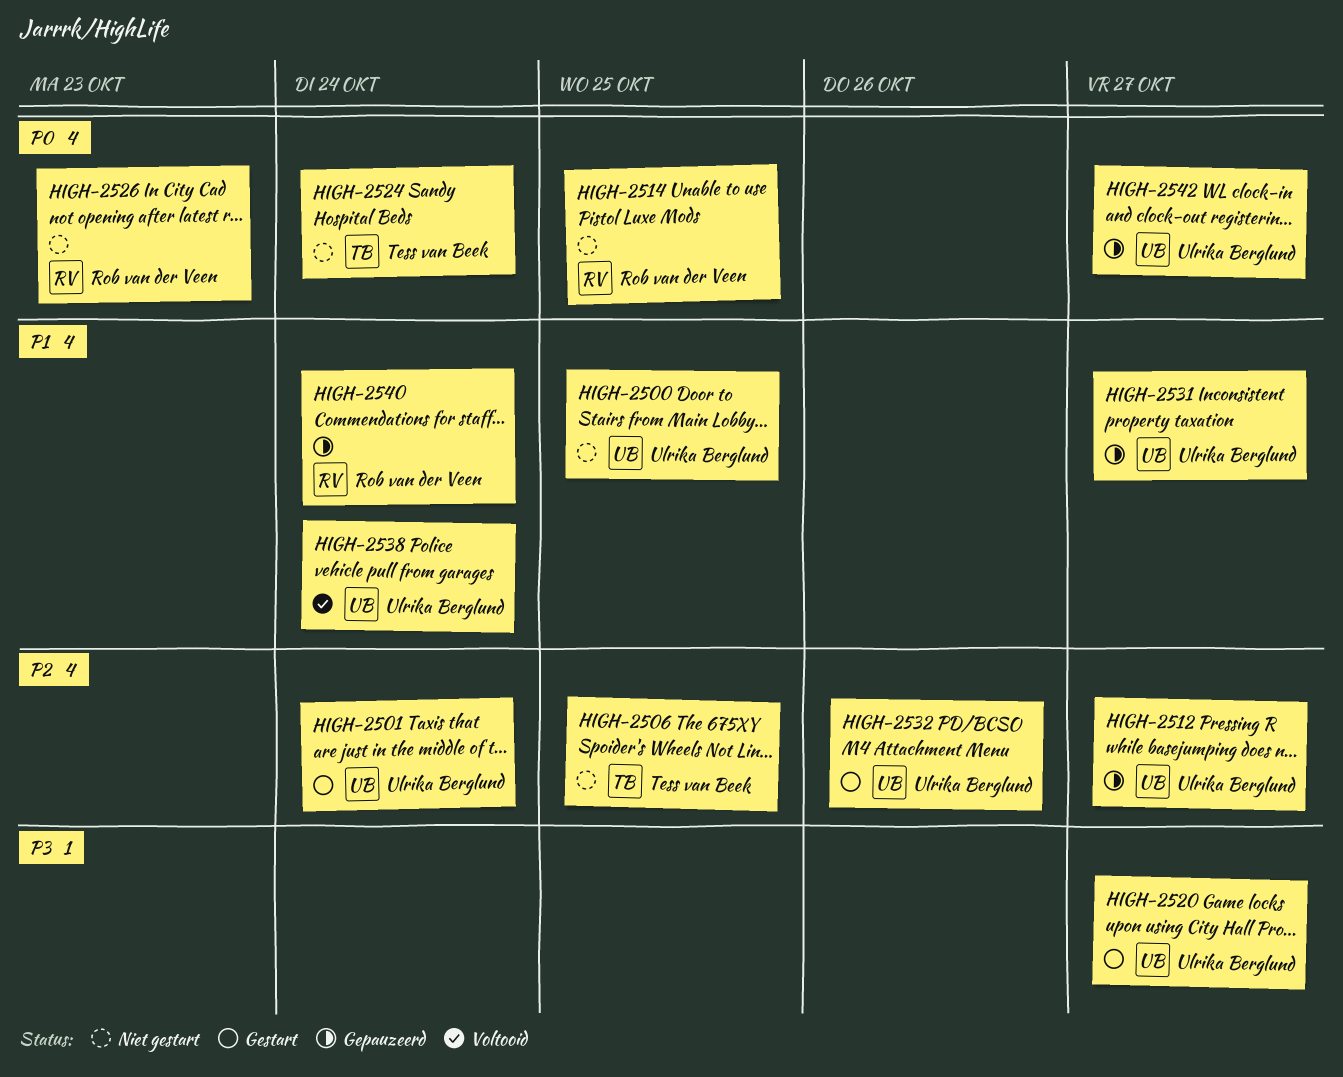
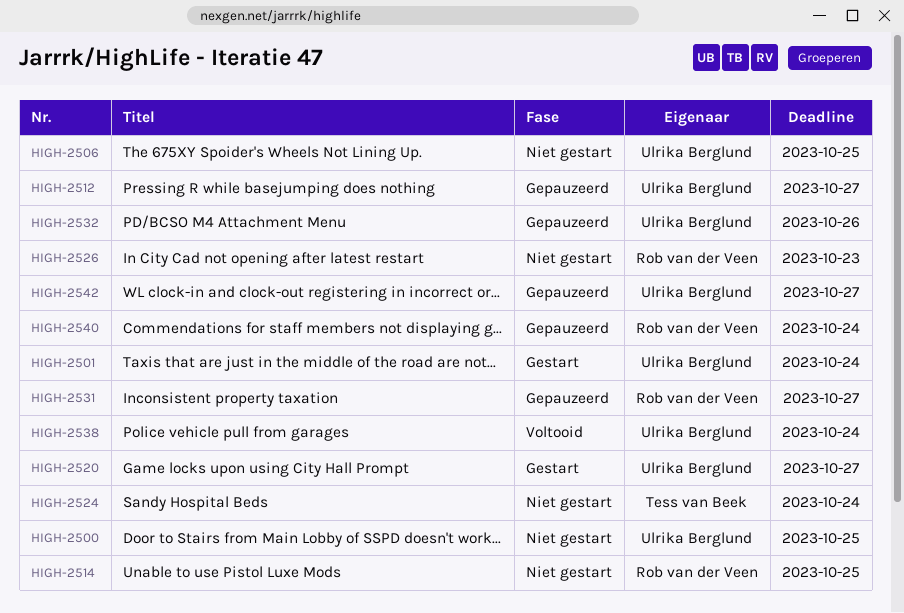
HIGH-2506, owner: Tess van Beek -> Ulrika Berglund
HIGH-2531, owner: Ulrika Berglund -> Rob van der Veen
HIGH-2532, status: Gestart -> Gepauzeerd

